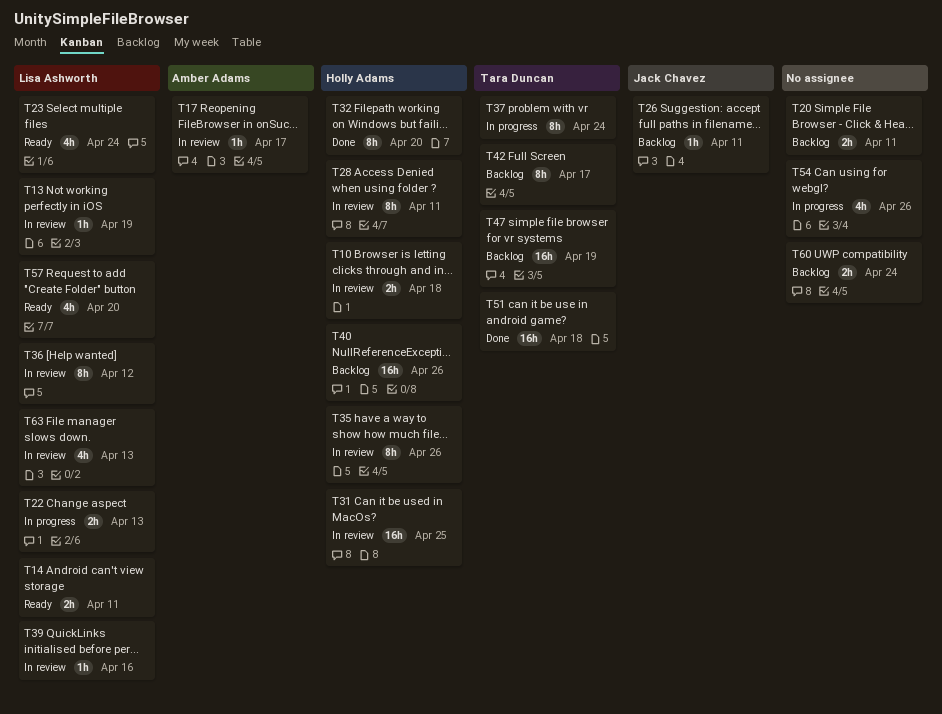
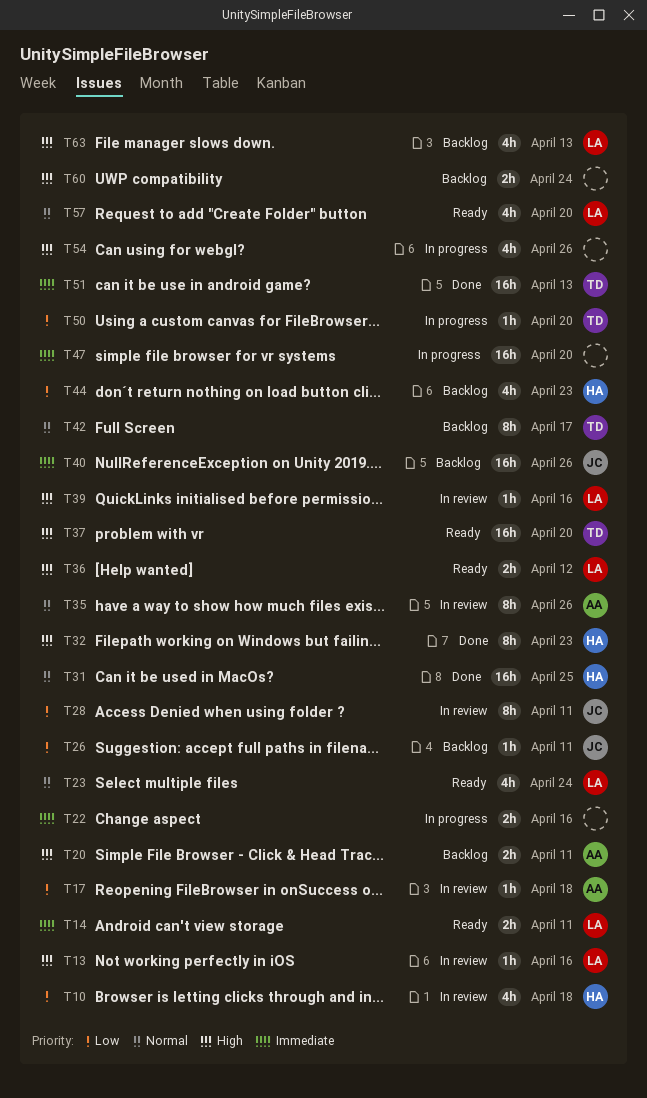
T10, estimate: 2h -> 4h
T13, due: Apr 19 -> Apr 16
T17, due: Apr 17 -> Apr 18
T20, owner: none -> Amber Adams
T22, owner: Lisa Ashworth -> none
T22, due: Apr 13 -> Apr 16
T28, owner: Holly Adams -> Jack Chavez
T31, status: In review -> Done
T32, due: Apr 20 -> Apr 23
T35, owner: Holly Adams -> Amber Adams
T36, status: In review -> Ready
T36, estimate: 8h -> 2h
T37, status: In progress -> Ready
T37, estimate: 8h -> 16h
T37, due: Apr 24 -> Apr 20
T40, owner: Holly Adams -> Jack Chavez
T44: none -> present
T47, status: Backlog -> In progress
T47, owner: Tara Duncan -> none
T47, due: Apr 19 -> Apr 20
T50: none -> present
T51, due: Apr 18 -> Apr 13
T63, status: In review -> Backlog

